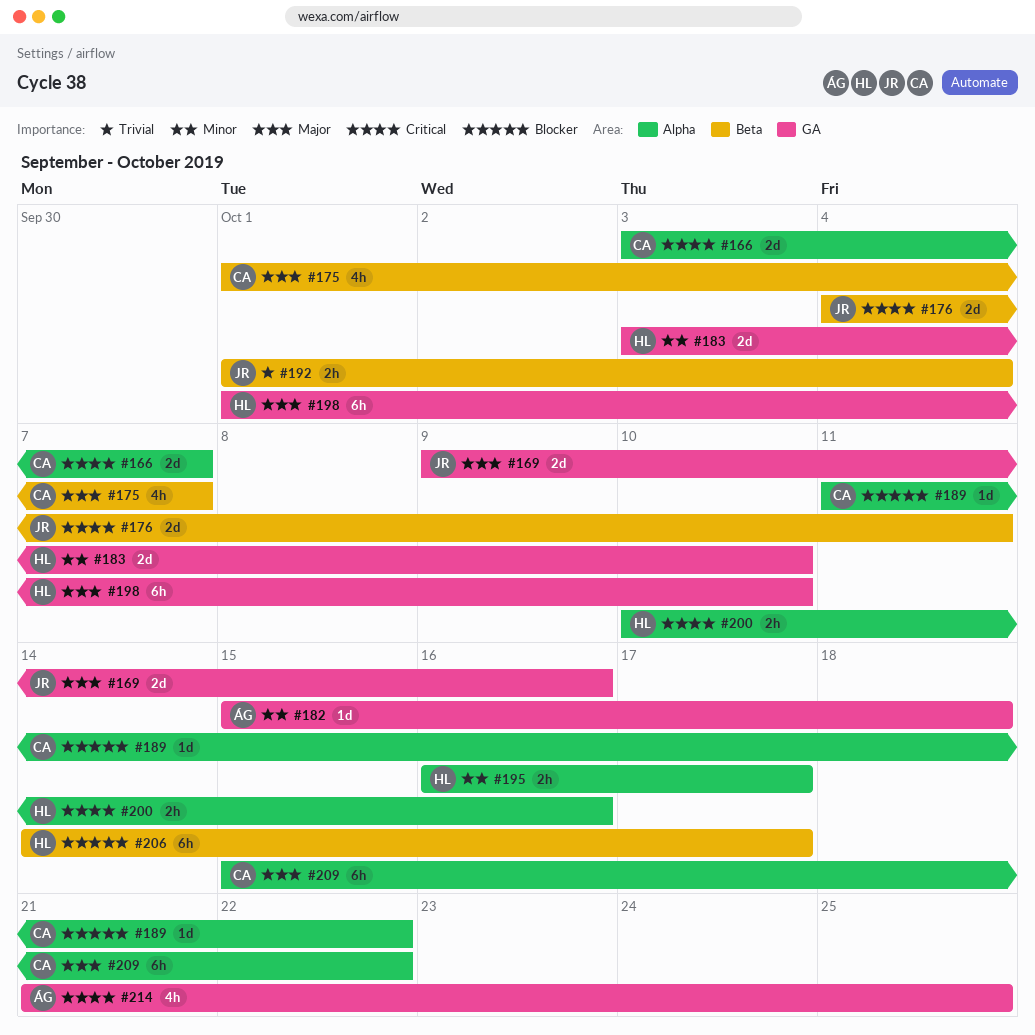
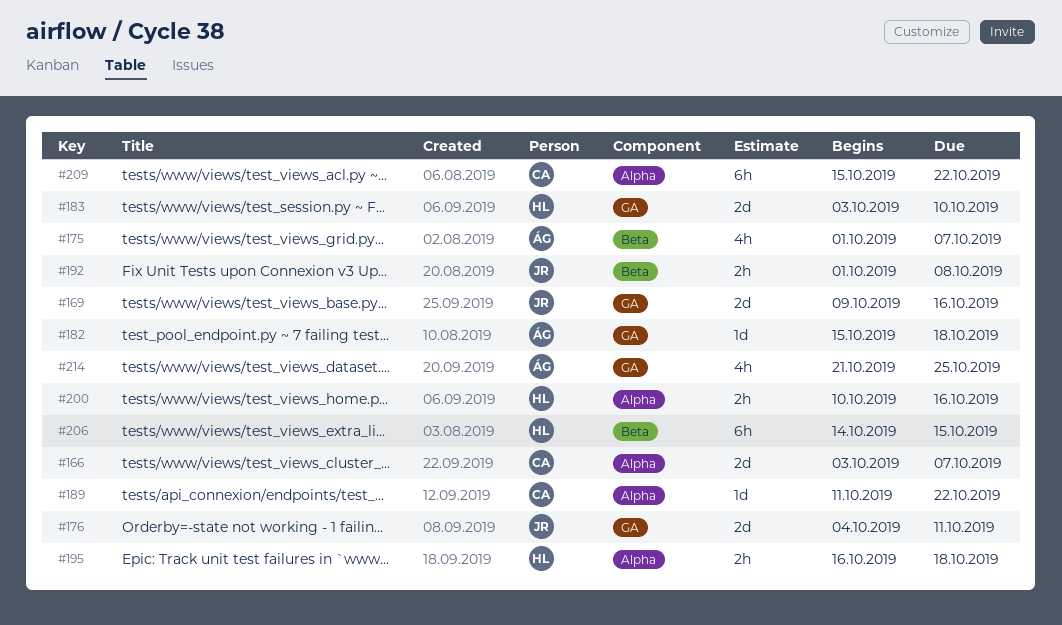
#175, owner: CA -> ÁG
#176, label: Beta -> GA
#192, due: Oct 4 -> Oct 8
#195, due: Oct 17 -> Oct 18
#198: present -> none
#206, due: Oct 17 -> Oct 15

